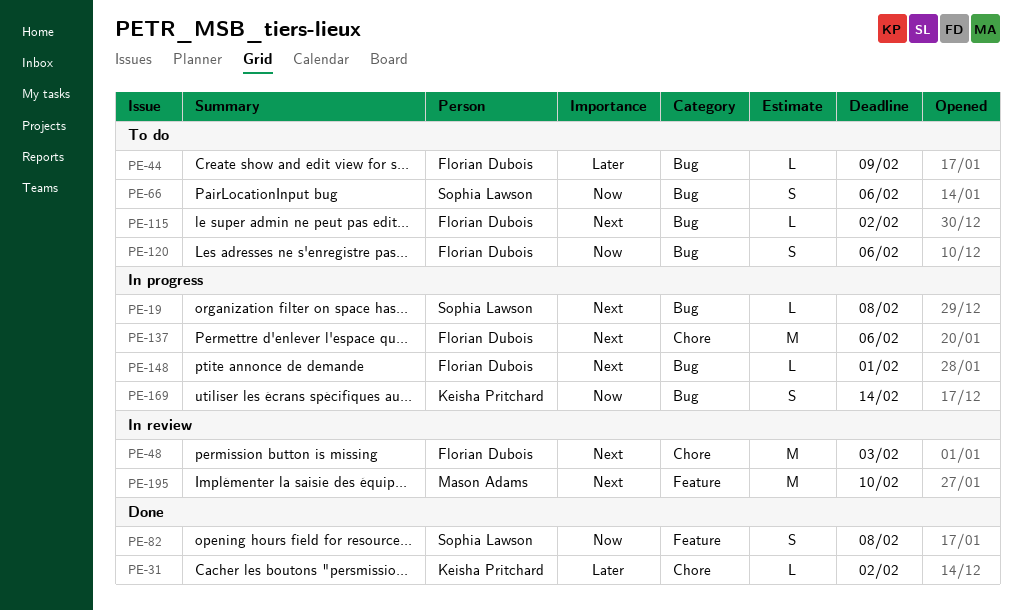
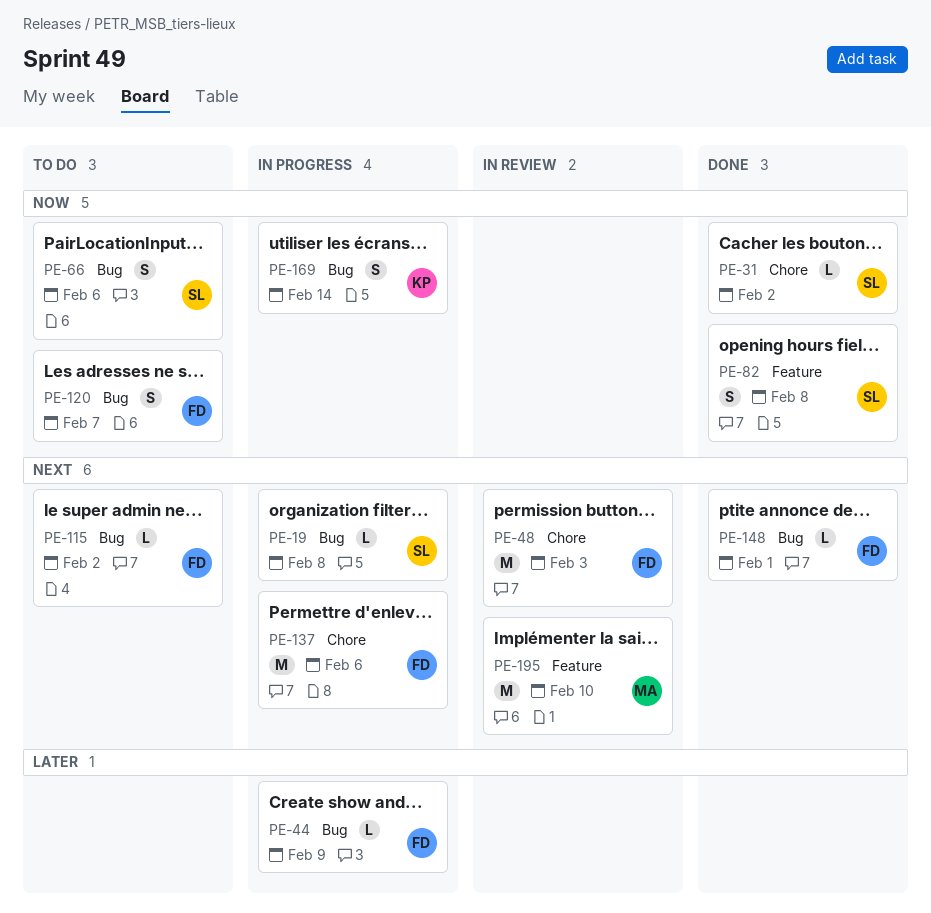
PE-31, owner: Keisha Pritchard -> Sophia Lawson
PE-31, priority: Later -> Now
PE-44, status: To do -> In progress
PE-120, due: Feb 6 -> Feb 7
PE-148, status: In progress -> Done

